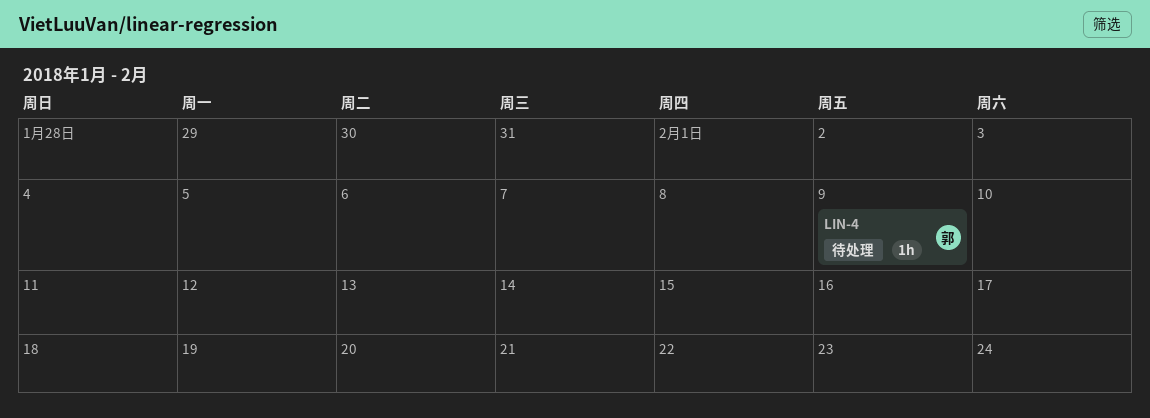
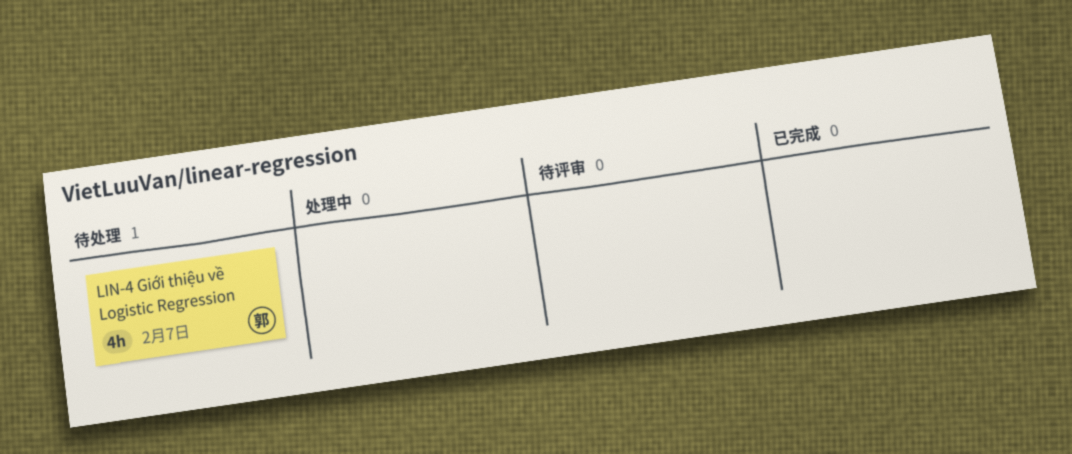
LIN-4, estimate: 1h -> 4h
LIN-4, due: Feb 9 -> Feb 7

